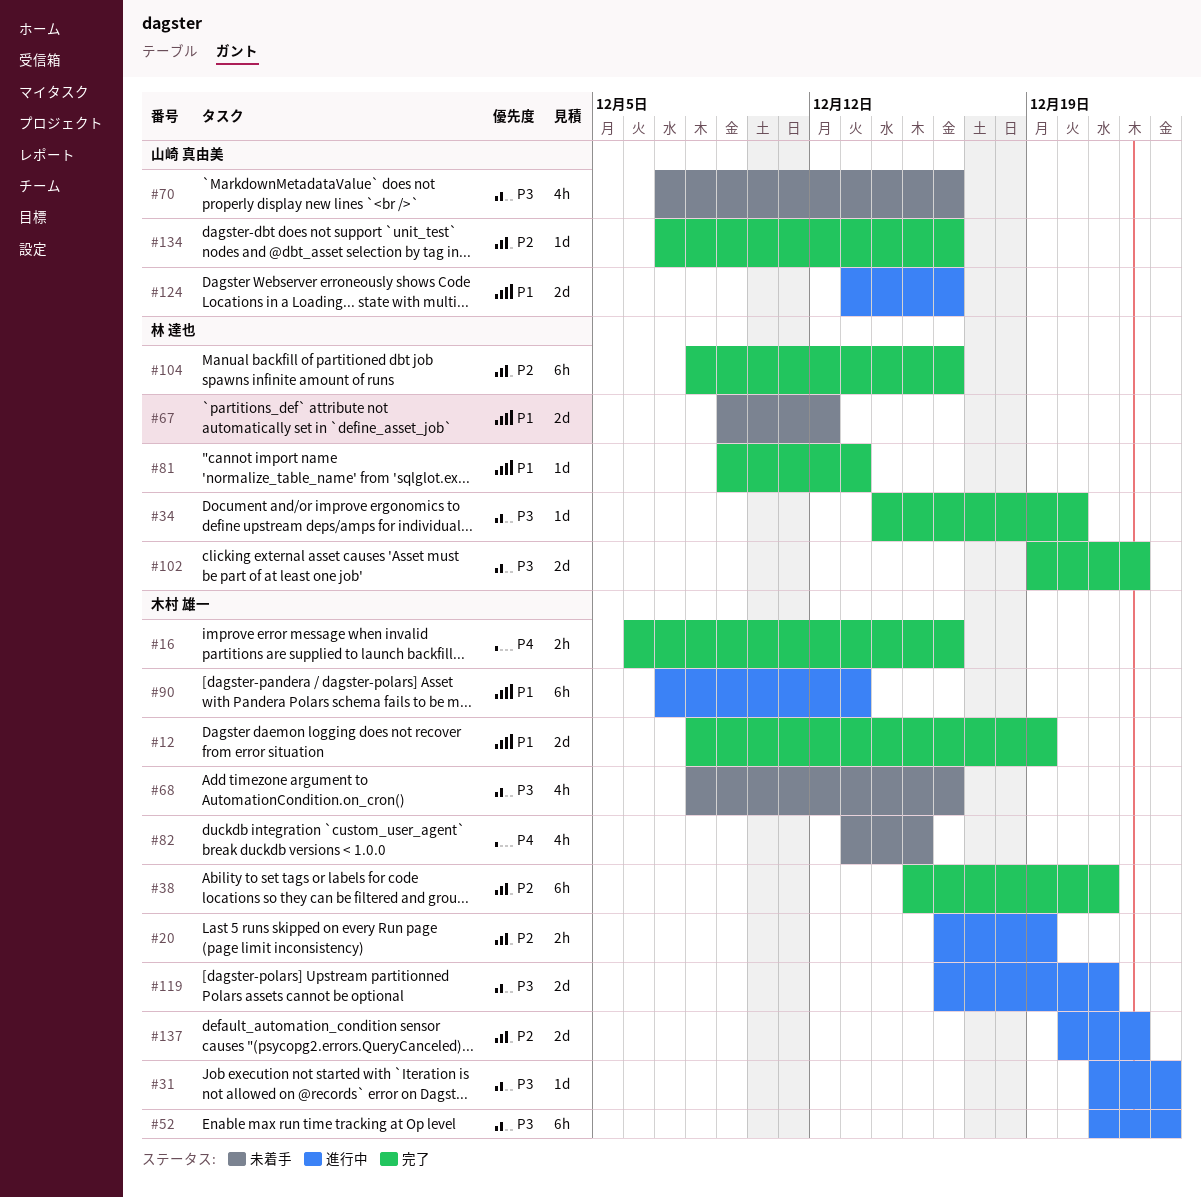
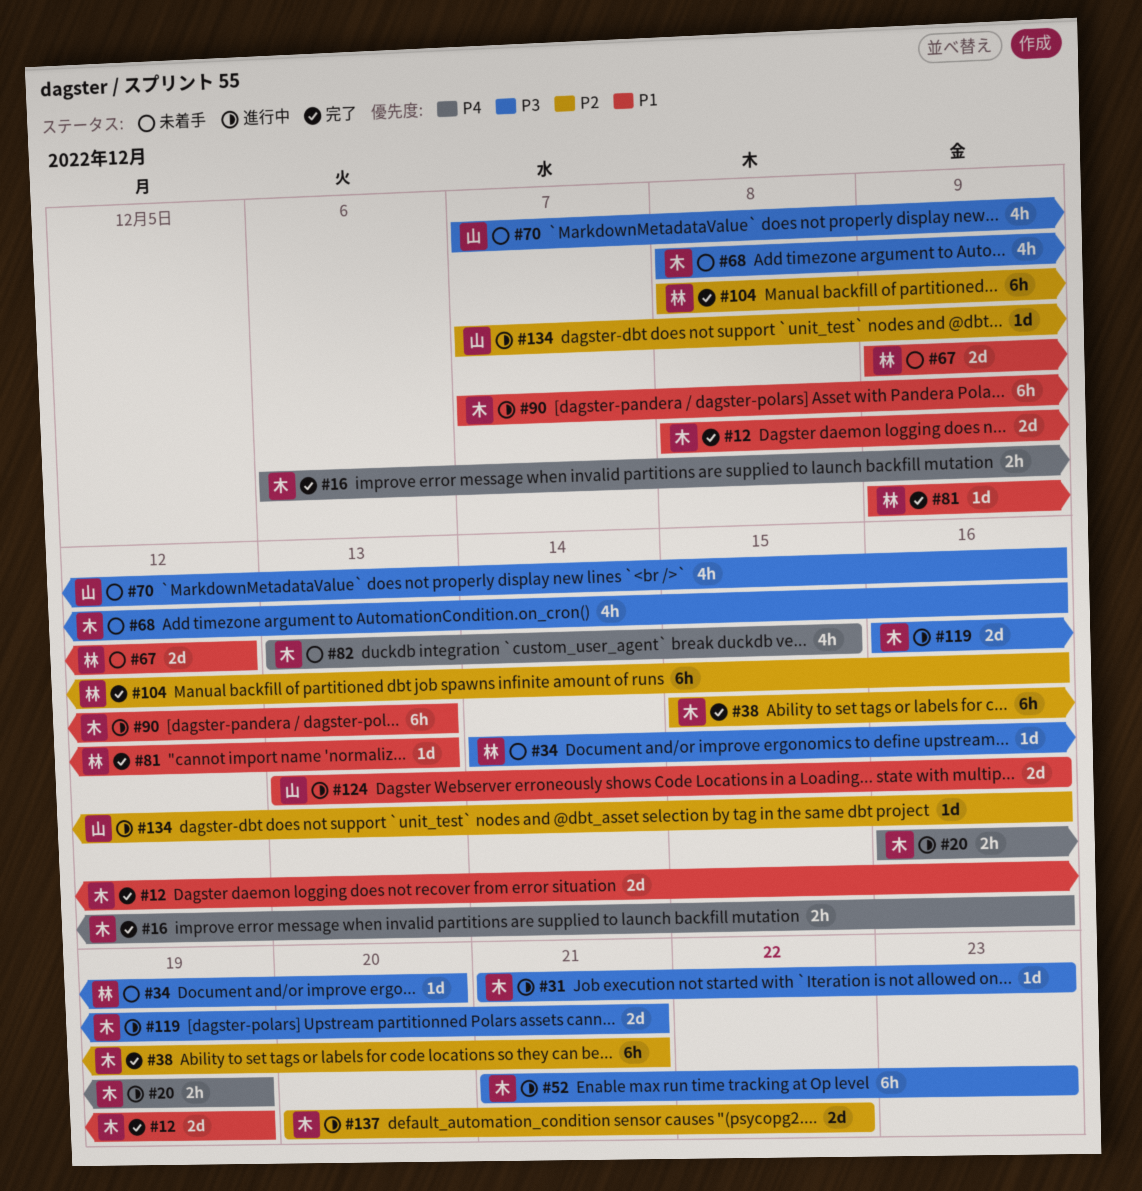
#20, priority: P2 -> P4
#34, status: 完了 -> 未着手
#102: present -> none
#134, status: 完了 -> 進行中

